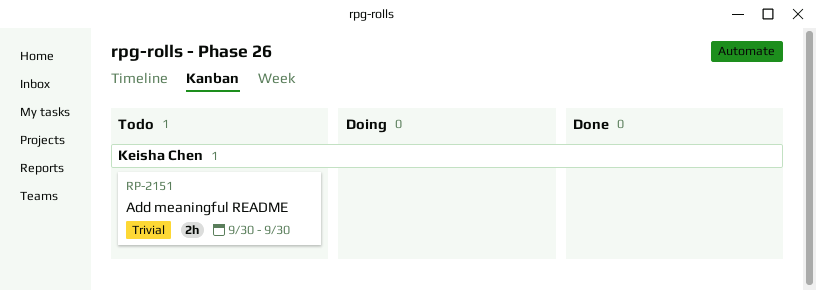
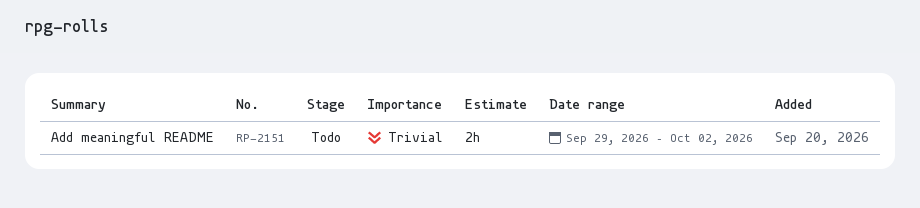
RP-2151, start: Sep 30 -> Sep 29
RP-2151, due: Sep 30 -> Oct 2

